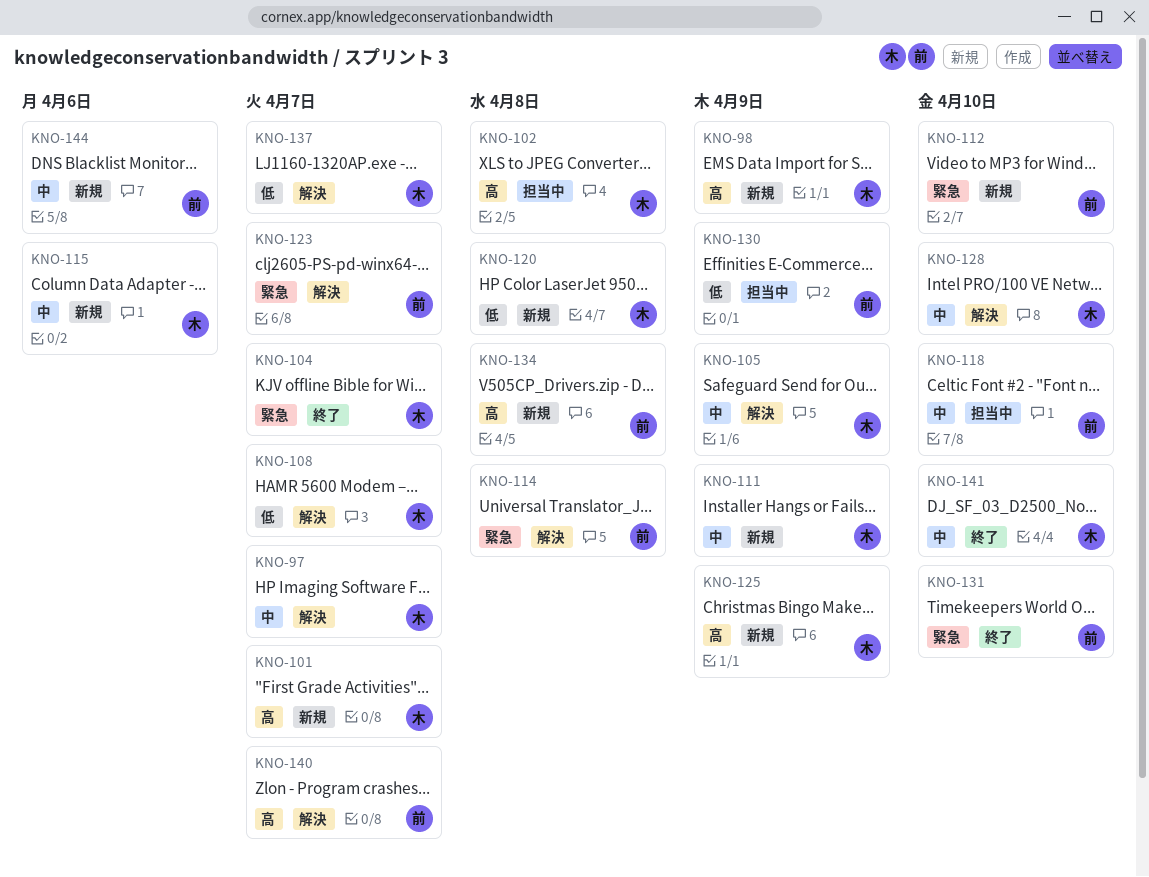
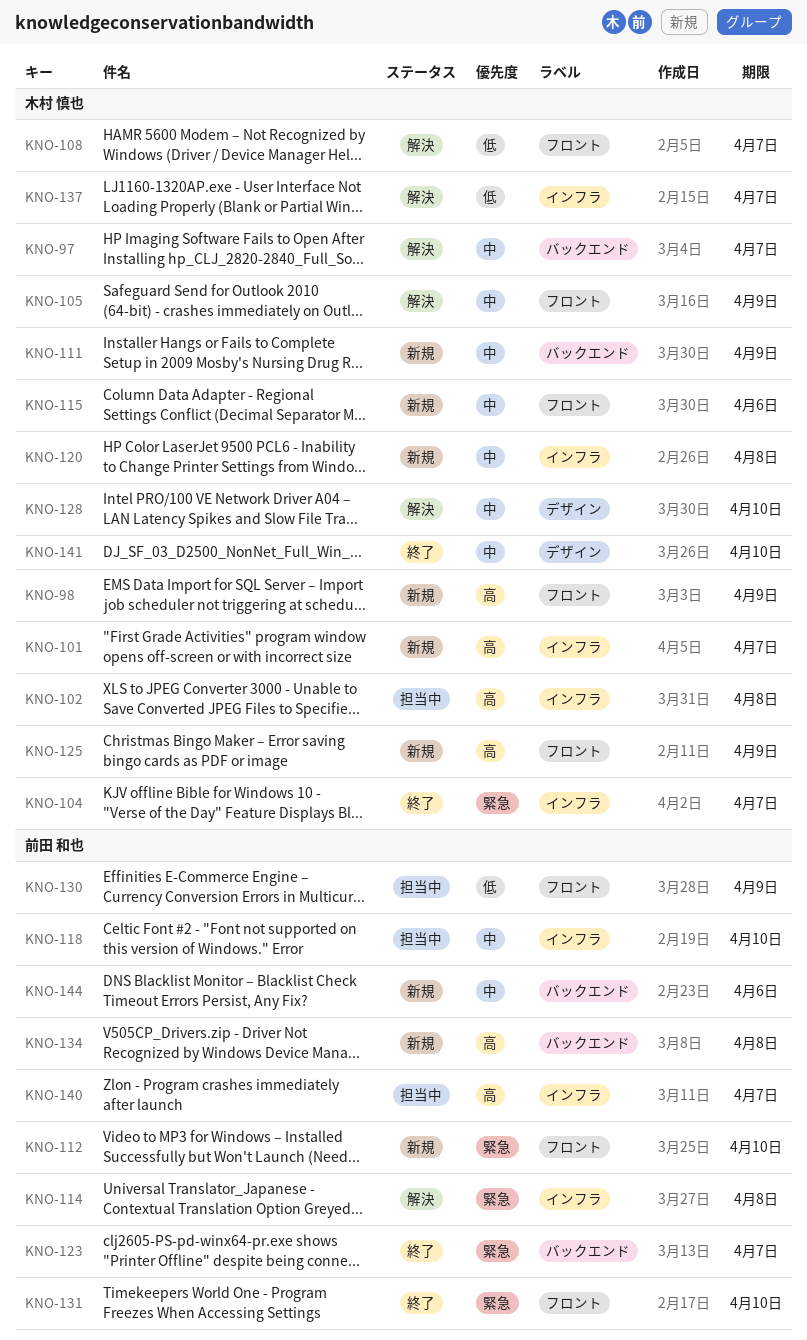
KNO-120, priority: 低 -> 中
KNO-123, status: 解決 -> 終了
KNO-140, status: 解決 -> 担当中

